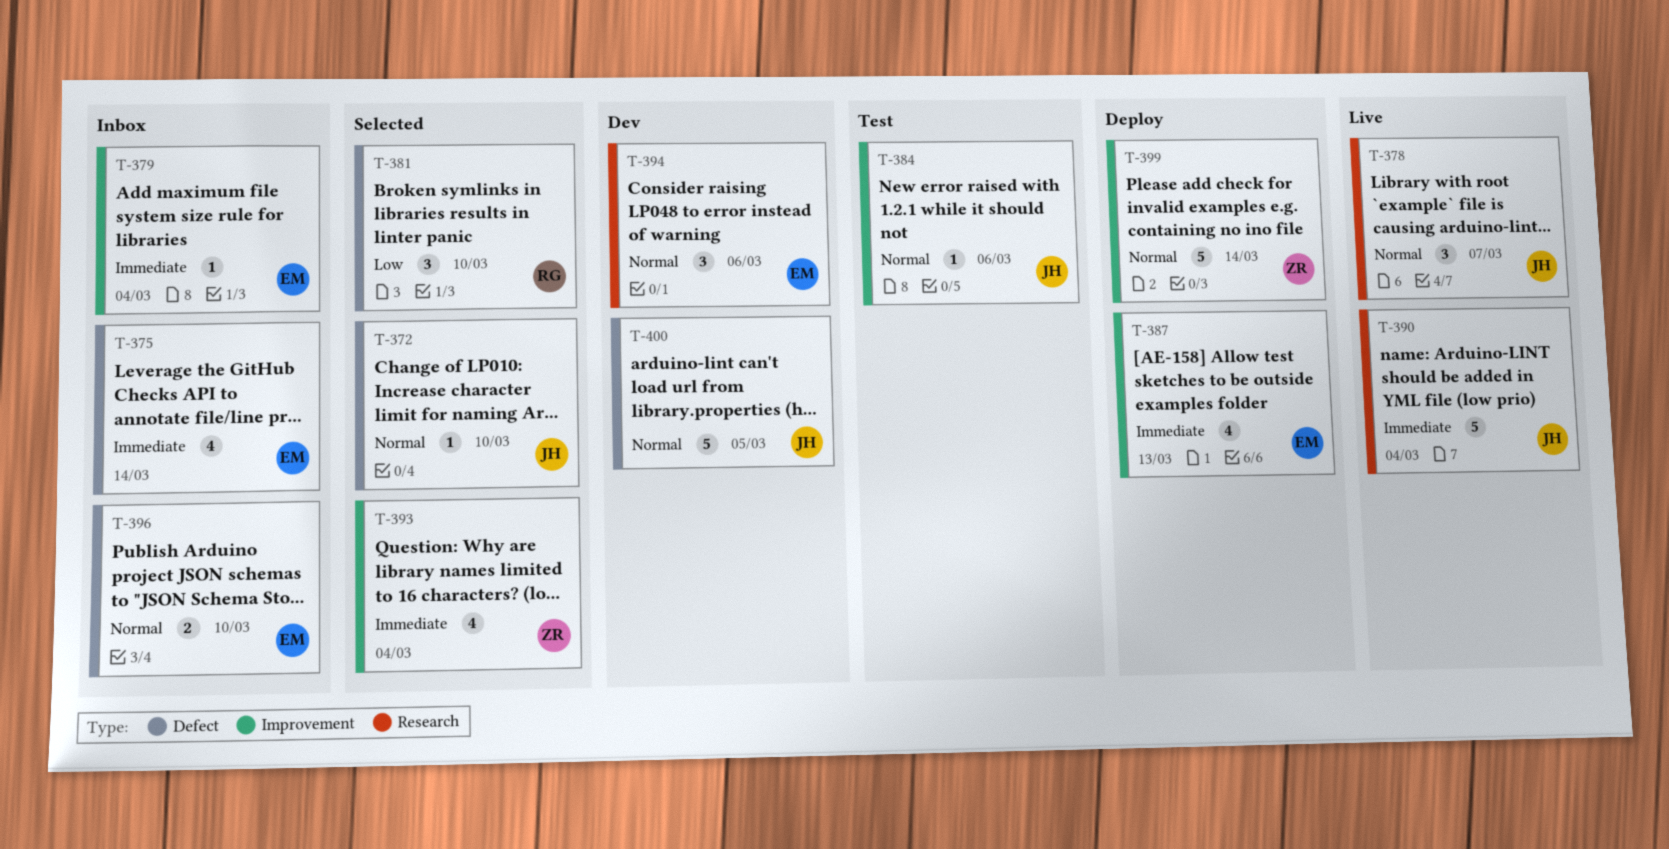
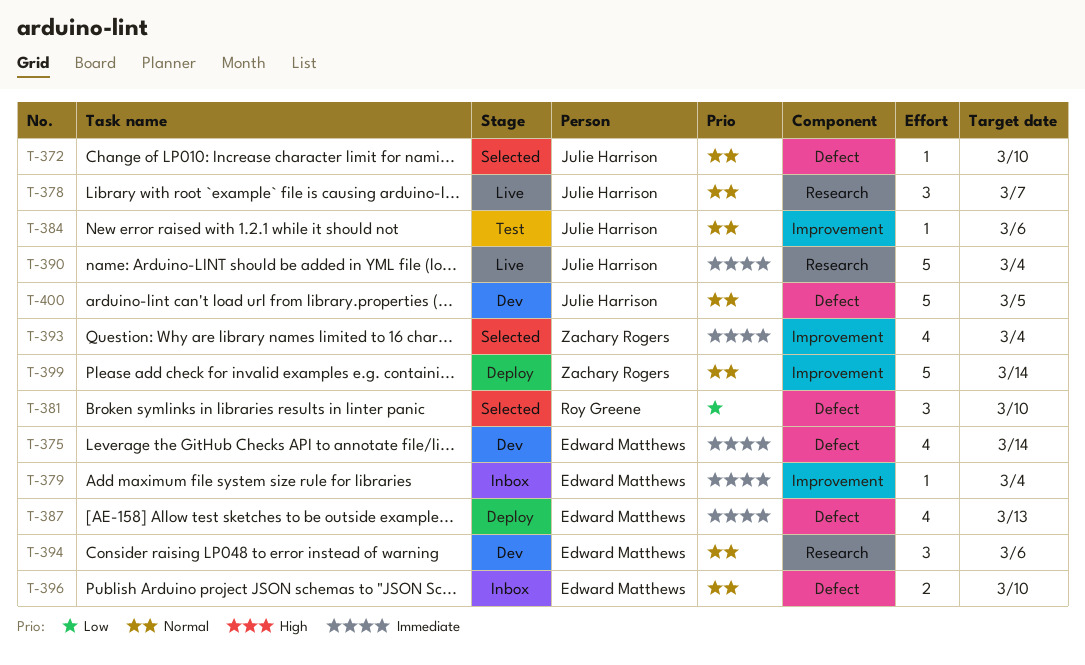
T-375, status: Inbox -> Dev
T-387, label: Improvement -> Defect

